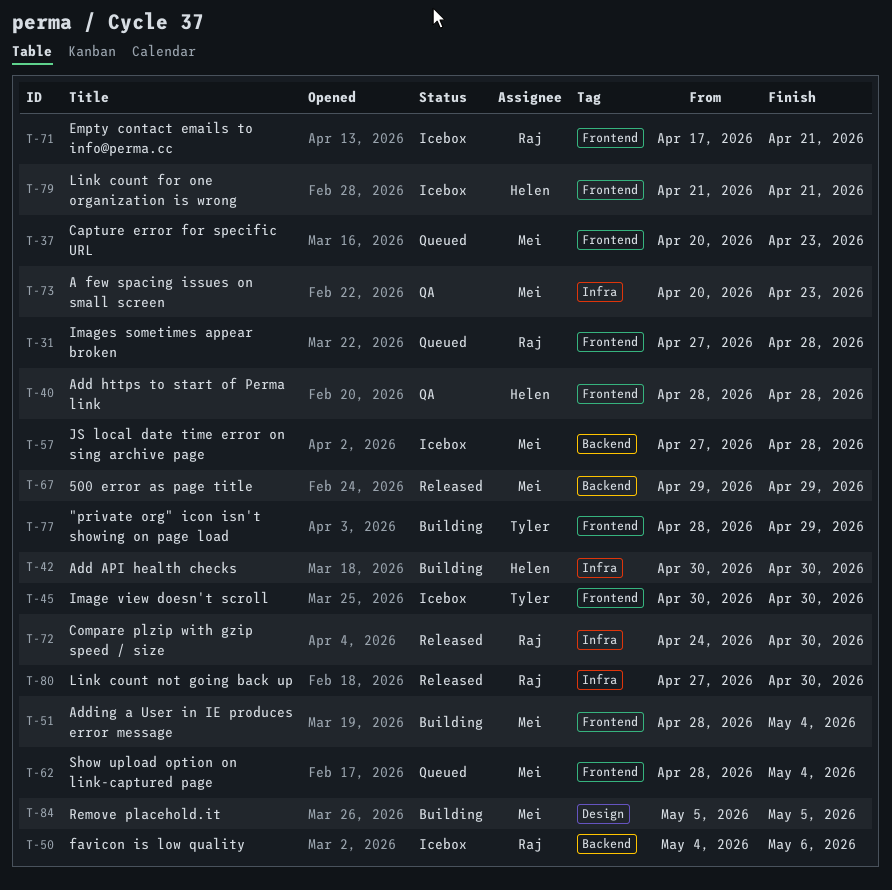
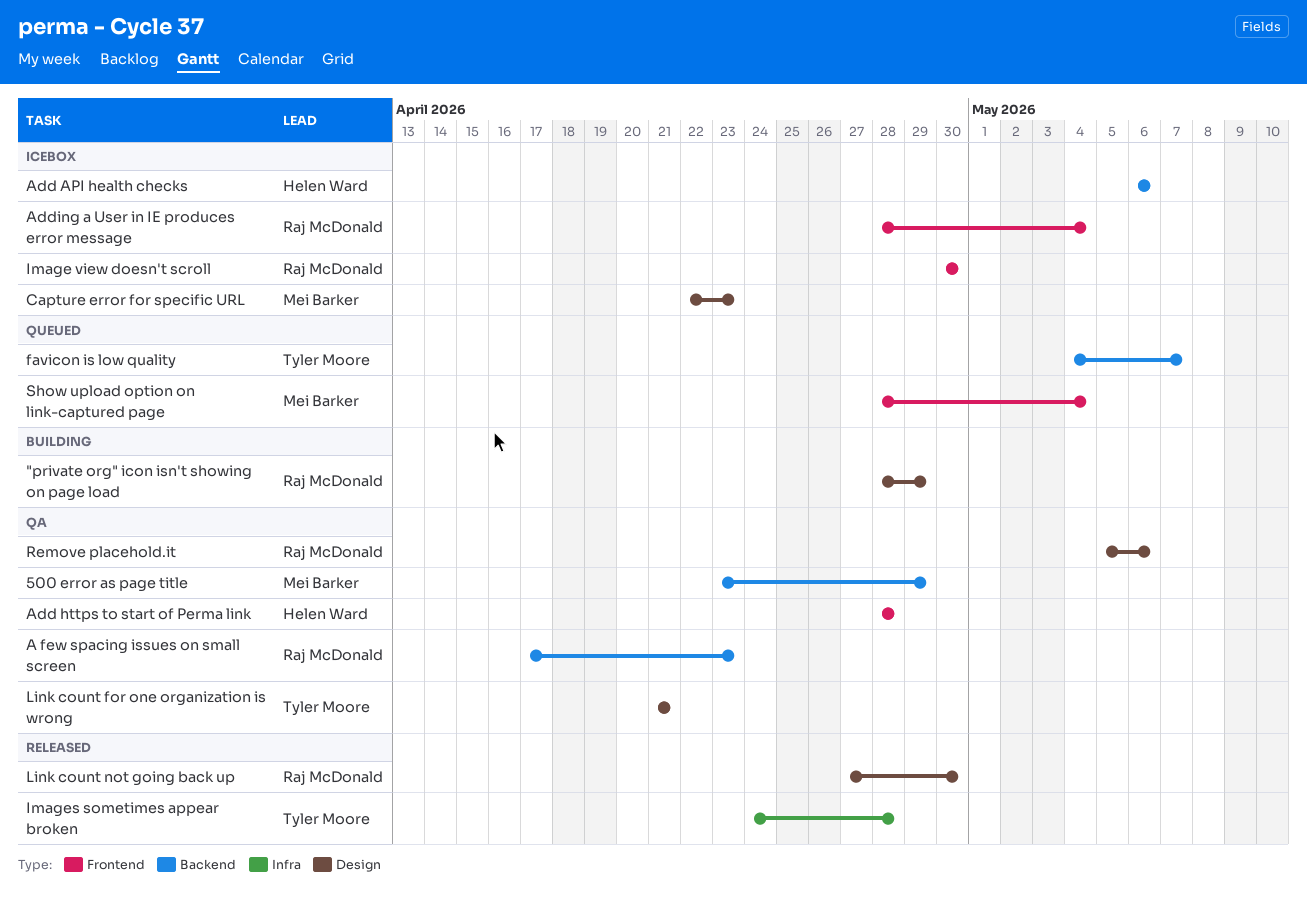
"private org" icon isn't showing on page load, owner: Tyler Moore -> Raj McDonald
"private org" icon isn't showing on page load, label: Frontend -> Design
500 error as page title, status: Released -> QA
500 error as page title, start: Apr 29 -> Apr 23
A few spacing issues on small screen, owner: Mei Barker -> Raj McDonald
A few spacing issues on small screen, label: Infra -> Backend
A few spacing issues on small screen, start: Apr 20 -> Apr 17
Add API health checks, status: Building -> Icebox
Add API health checks, label: Infra -> Backend
Add API health checks, start: Apr 30 -> May 6
Add API health checks, due: Apr 30 -> May 6
Adding a User in IE produces error message, status: Building -> Icebox
Adding a User in IE produces error message, owner: Mei Barker -> Raj McDonald
Capture error for specific URL, status: Queued -> Icebox
Capture error for specific URL, label: Frontend -> Design
Capture error for specific URL, start: Apr 20 -> Apr 22
Compare plzip with gzip speed / size: present -> none
Empty contact emails to info@perma.cc: present -> none
favicon is low quality, status: Icebox -> Queued
favicon is low quality, owner: Raj McDonald -> Tyler Moore
favicon is low quality, due: May 6 -> May 7
Image view doesn't scroll, owner: Tyler Moore -> Raj McDonald
Images sometimes appear broken, status: Queued -> Released
Images sometimes appear broken, owner: Raj McDonald -> Tyler Moore
Images sometimes appear broken, label: Frontend -> Infra
Images sometimes appear broken, start: Apr 27 -> Apr 24
JS local date time error on sing archive page: present -> none
Link count for one organization is wrong, status: Icebox -> QA
Link count for one organization is wrong, owner: Helen Ward -> Tyler Moore
Link count for one organization is wrong, label: Frontend -> Design
Link count not going back up, label: Infra -> Design
Remove placehold.it, status: Building -> QA
Remove placehold.it, owner: Mei Barker -> Raj McDonald
Remove placehold.it, due: May 5 -> May 6

